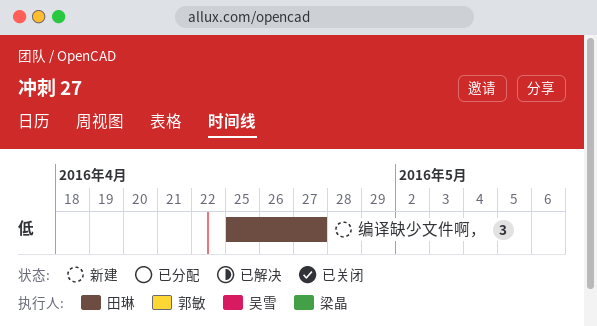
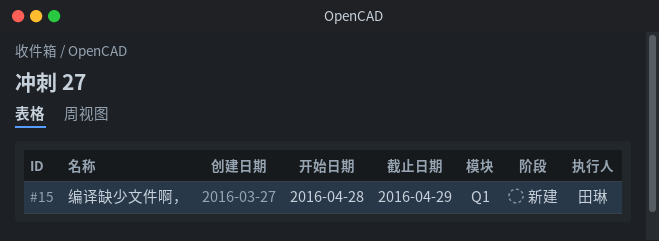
编译缺少文件啊，, start: Apr 25 -> Apr 28
编译缺少文件啊，, due: Apr 27 -> Apr 29

